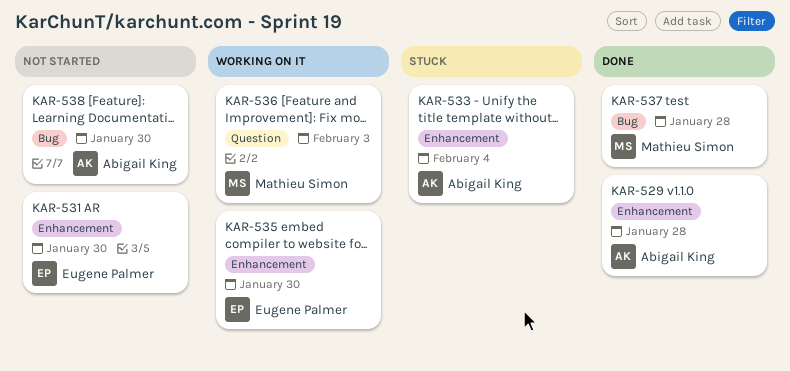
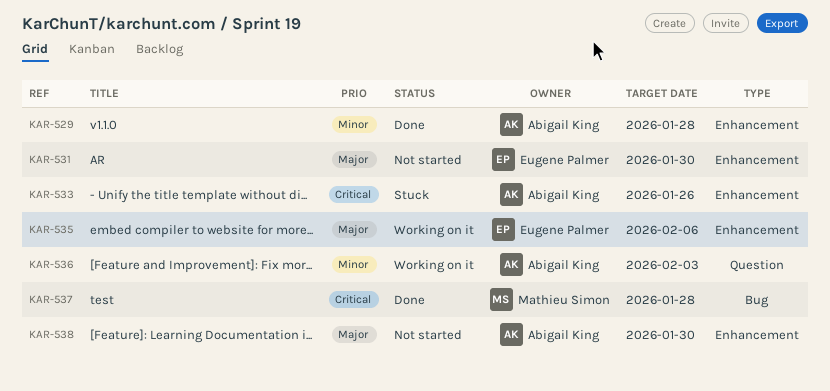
KAR-533, due: Feb 4 -> Jan 26
KAR-535, due: Jan 30 -> Feb 6
KAR-536, owner: Mathieu Simon -> Abigail King
KAR-538, label: Bug -> Enhancement

